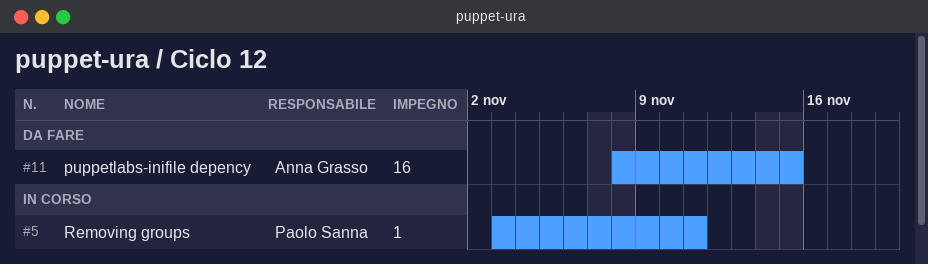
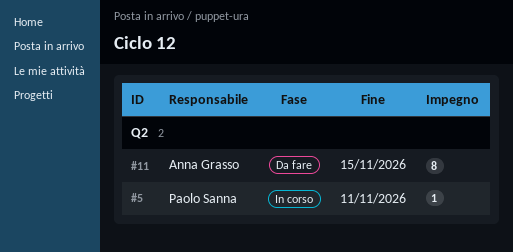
#11, estimate: 16 -> 8

